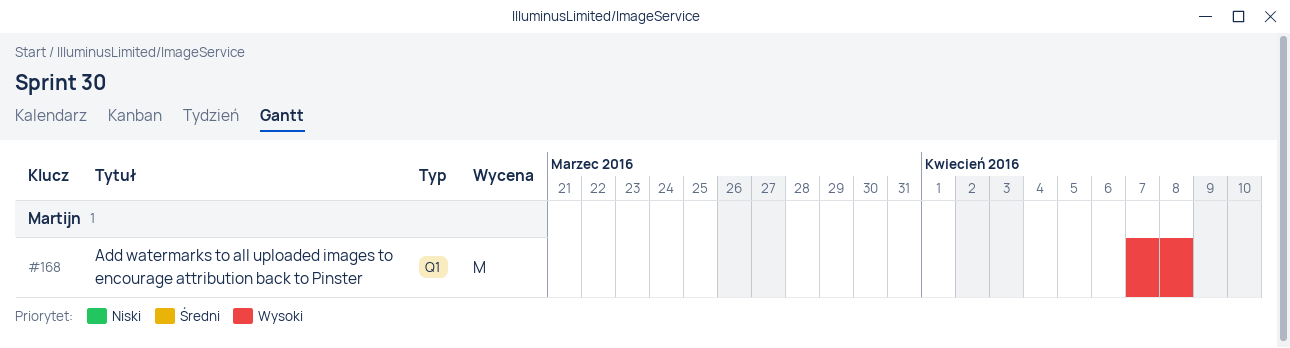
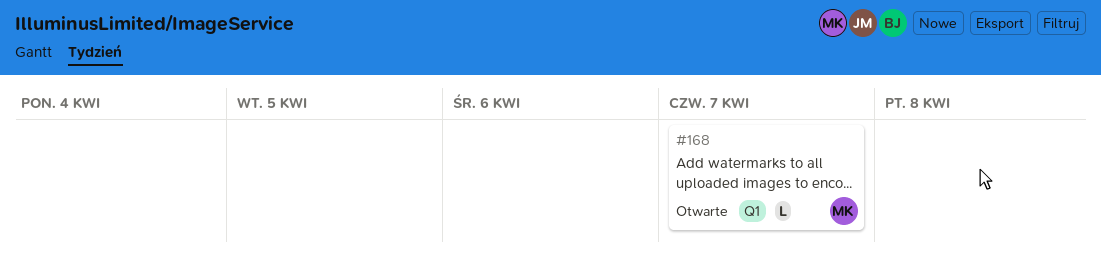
#168, estimate: M -> L
#168, due: Apr 8 -> Apr 7

